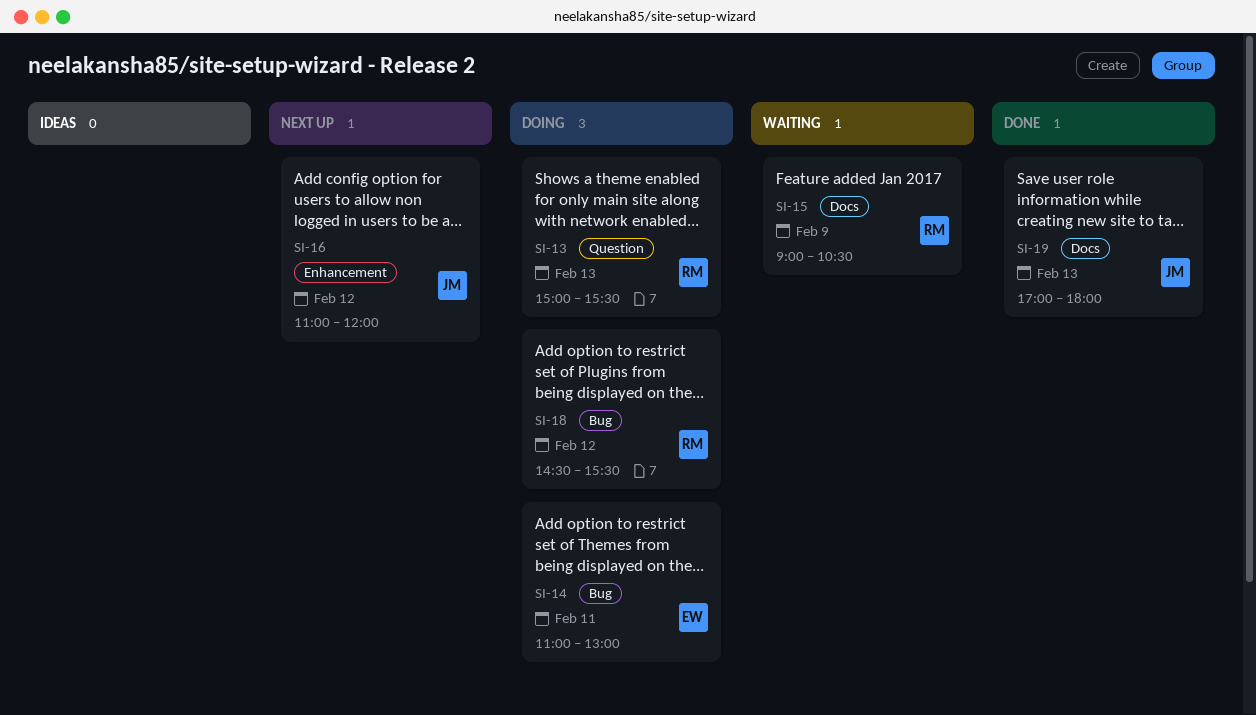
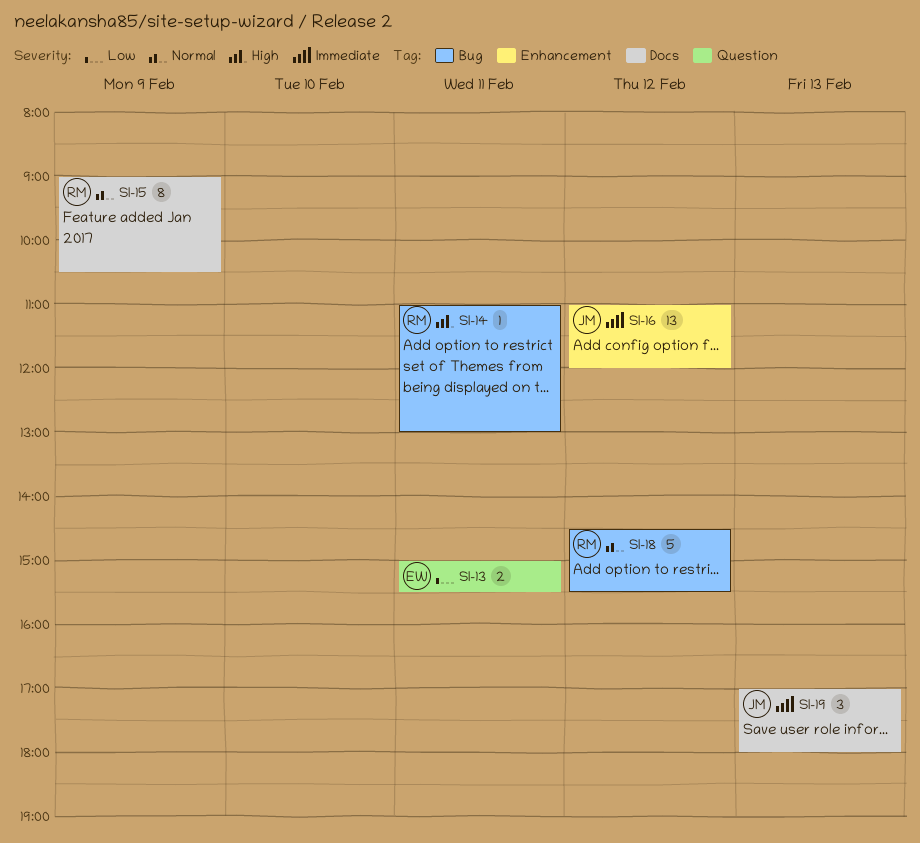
SI-13, owner: RM -> EW
SI-13, day: Feb 13 -> Feb 11
SI-14, owner: EW -> RM

